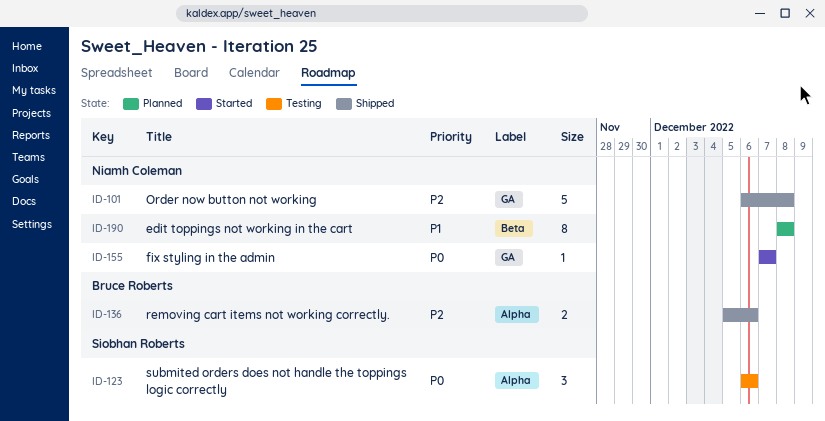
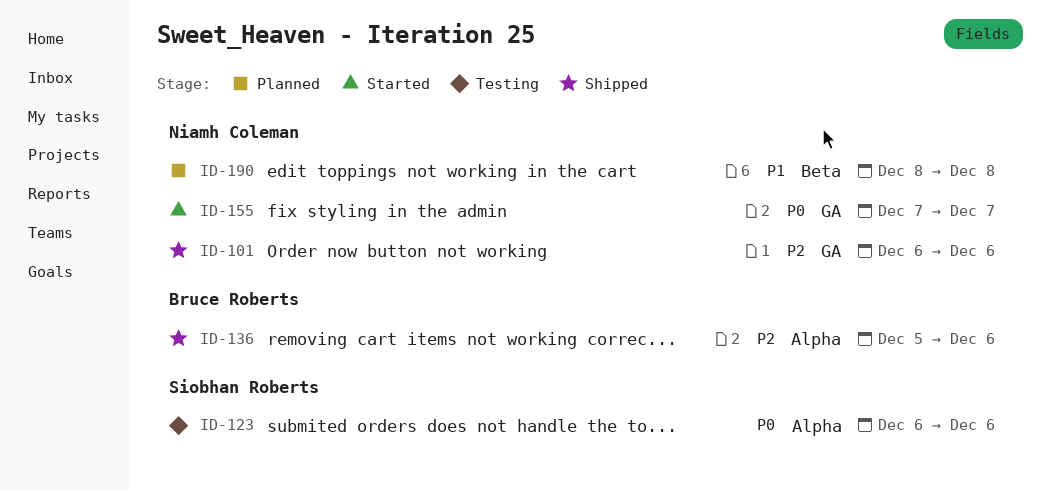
ID-101, due: Dec 8 -> Dec 6

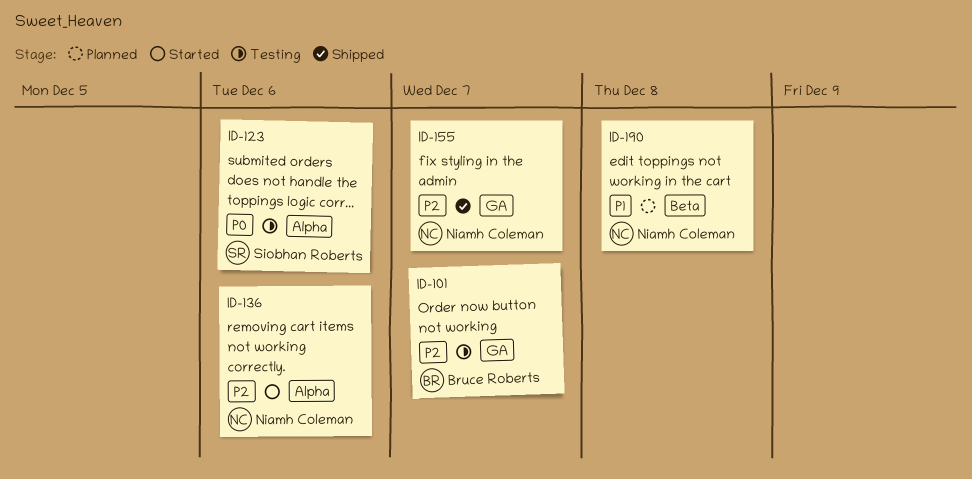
ID-101, status: Shipped -> Testing
ID-101, owner: Niamh Coleman -> Bruce Roberts
ID-101, due: Dec 6 -> Dec 7
ID-136, status: Shipped -> Started
ID-136, owner: Bruce Roberts -> Niamh Coleman
ID-155, status: Started -> Shipped
ID-155, priority: P0 -> P2

